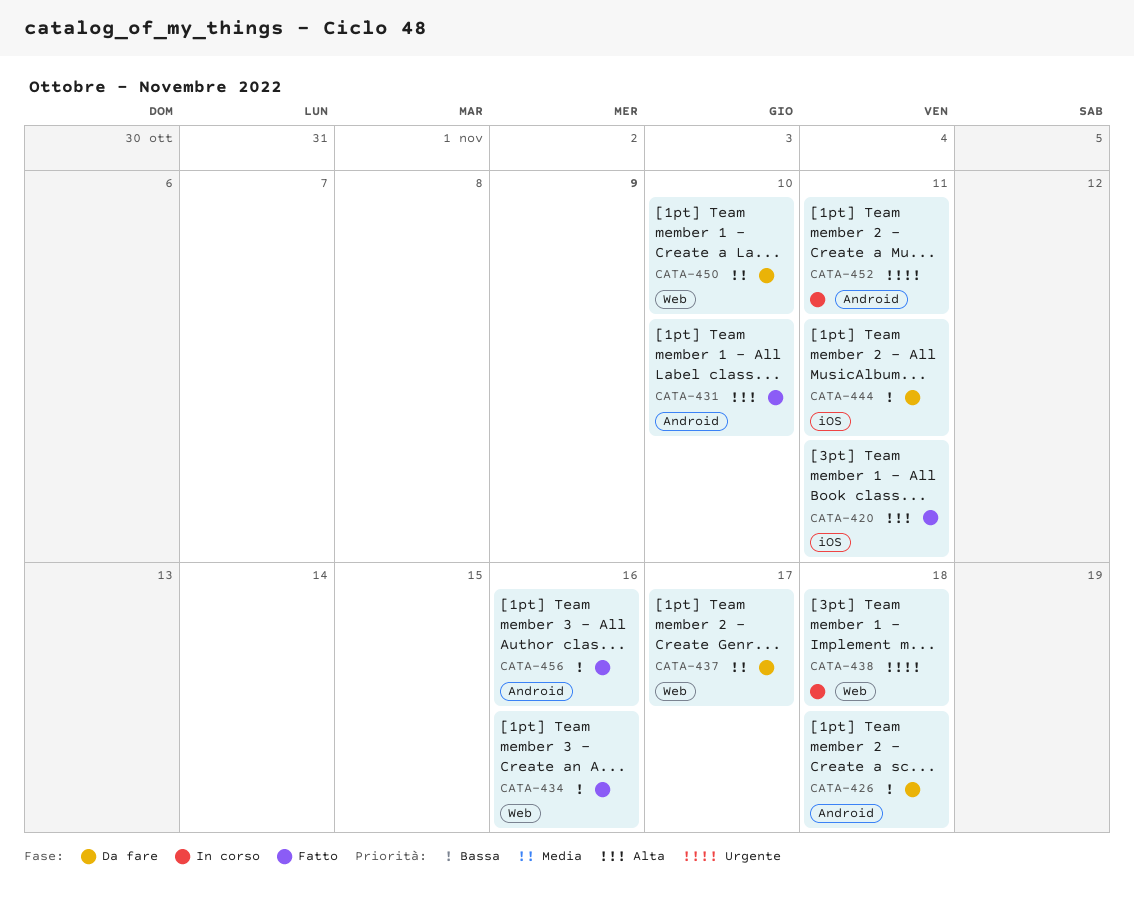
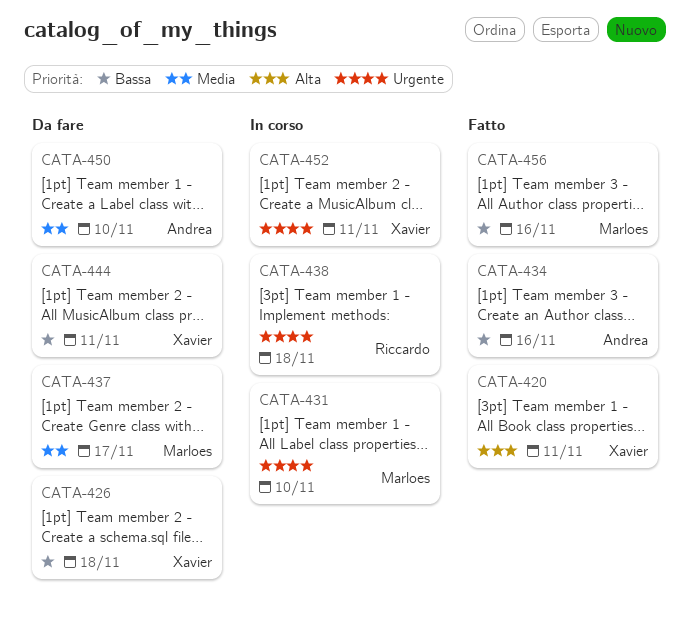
CATA-431, status: Fatto -> In corso
CATA-431, priority: Alta -> Urgente

